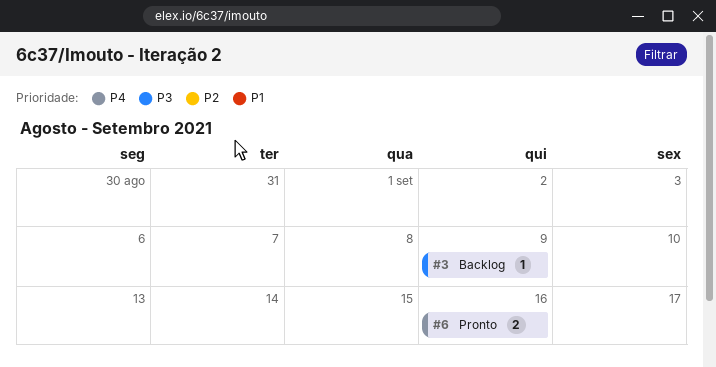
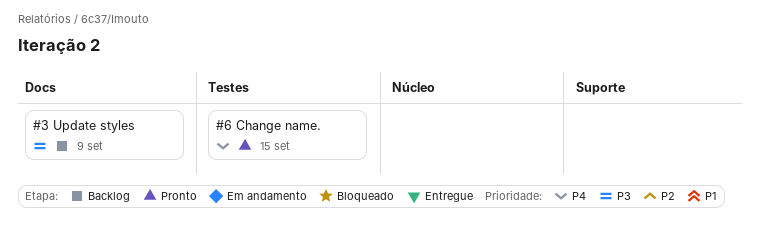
#6, due: Sep 16 -> Sep 15

